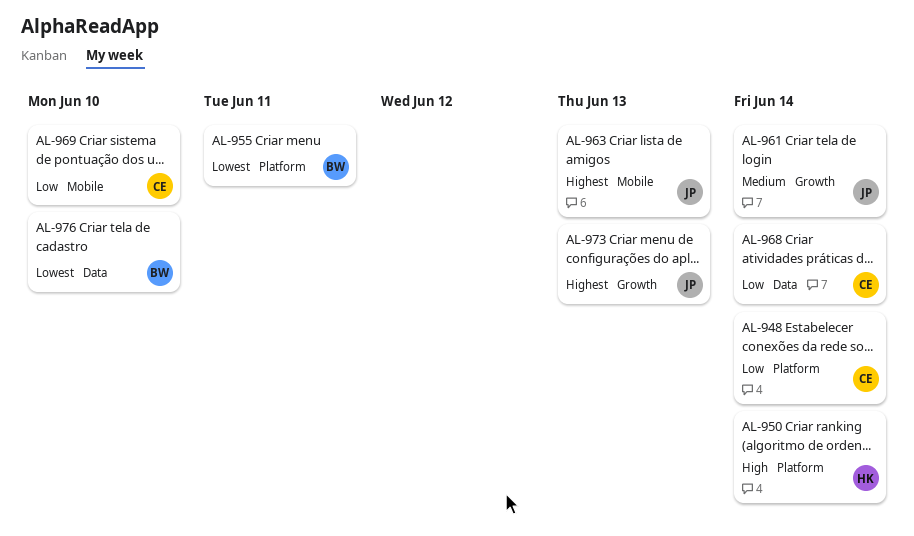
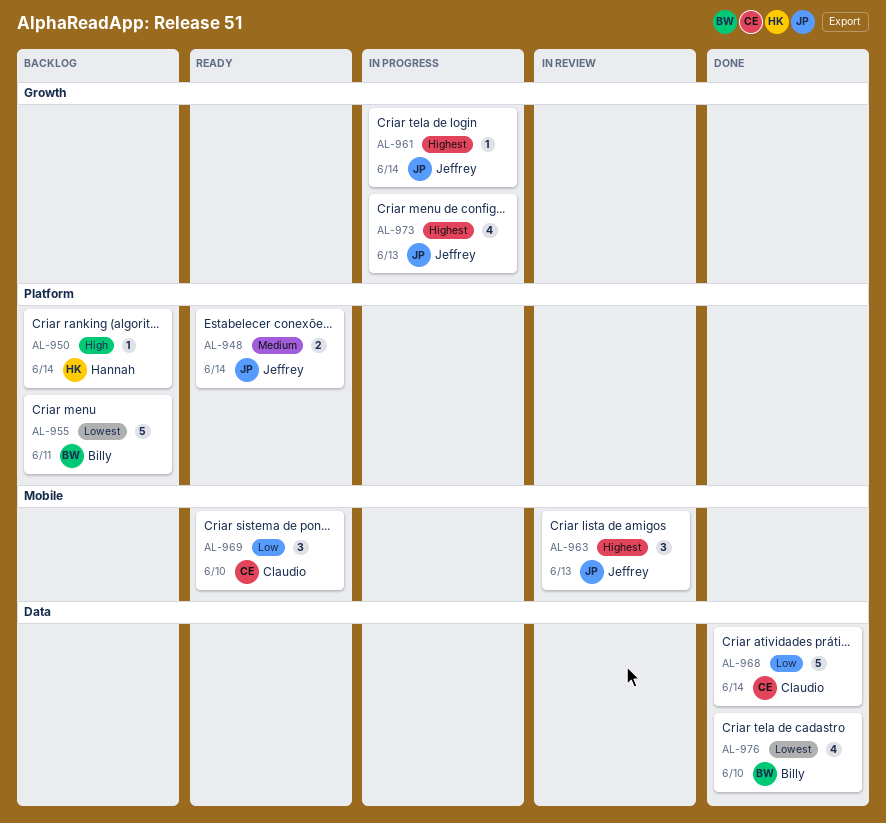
AL-948, owner: Claudio -> Jeffrey
AL-948, priority: Low -> Medium
AL-961, priority: Medium -> Highest

